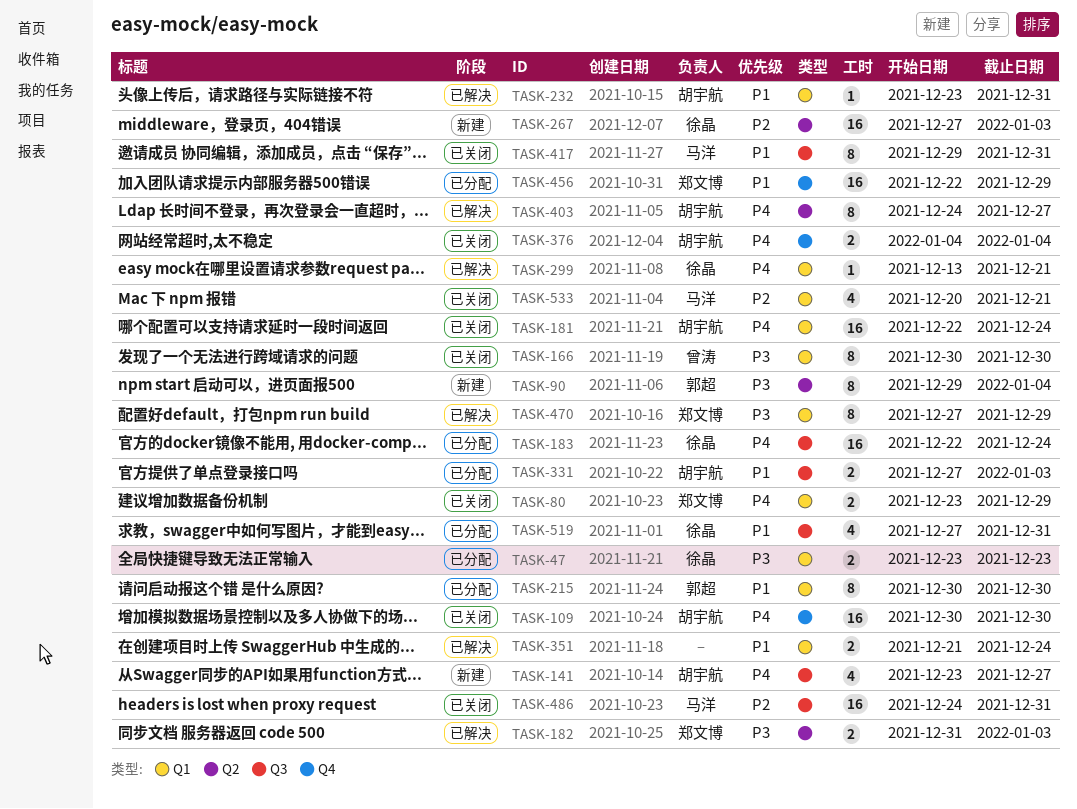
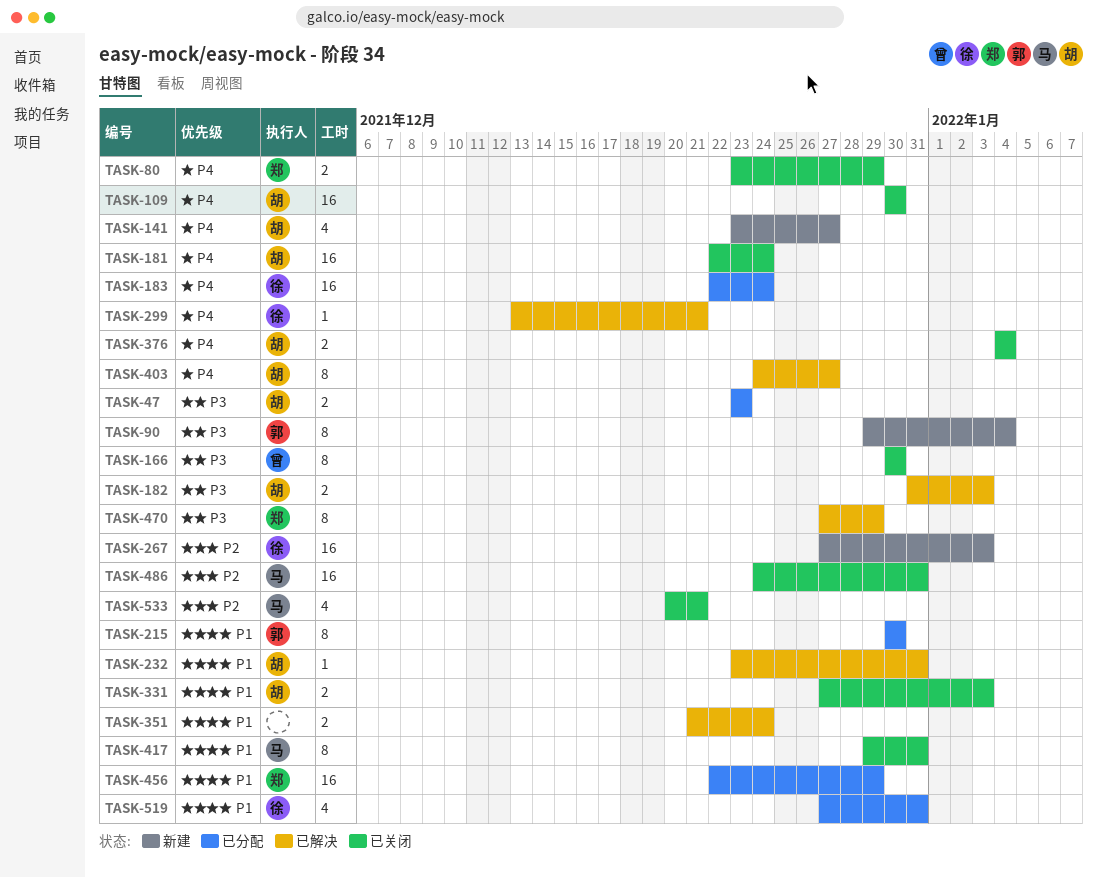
TASK-47, owner: 徐晶 -> 胡宇航
TASK-182, owner: 郑文博 -> 胡宇航
TASK-331, status: 已分配 -> 已关闭

